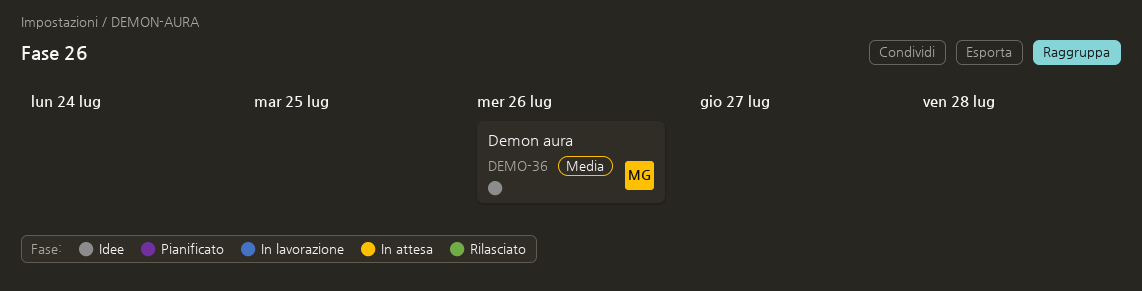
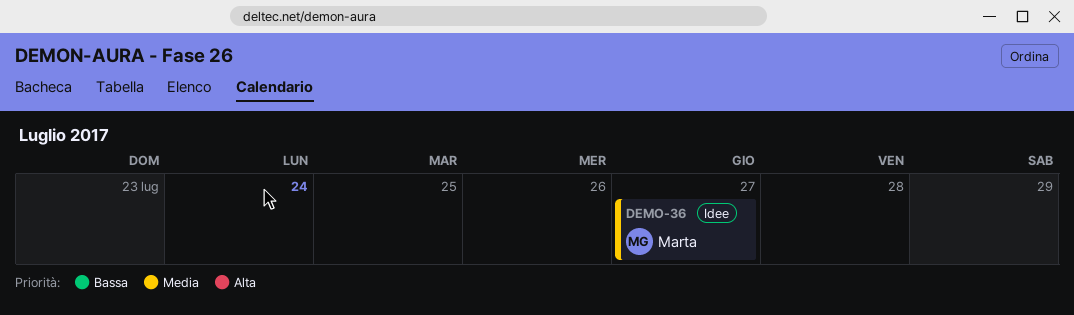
DEMO-36, due: Jul 26 -> Jul 27

